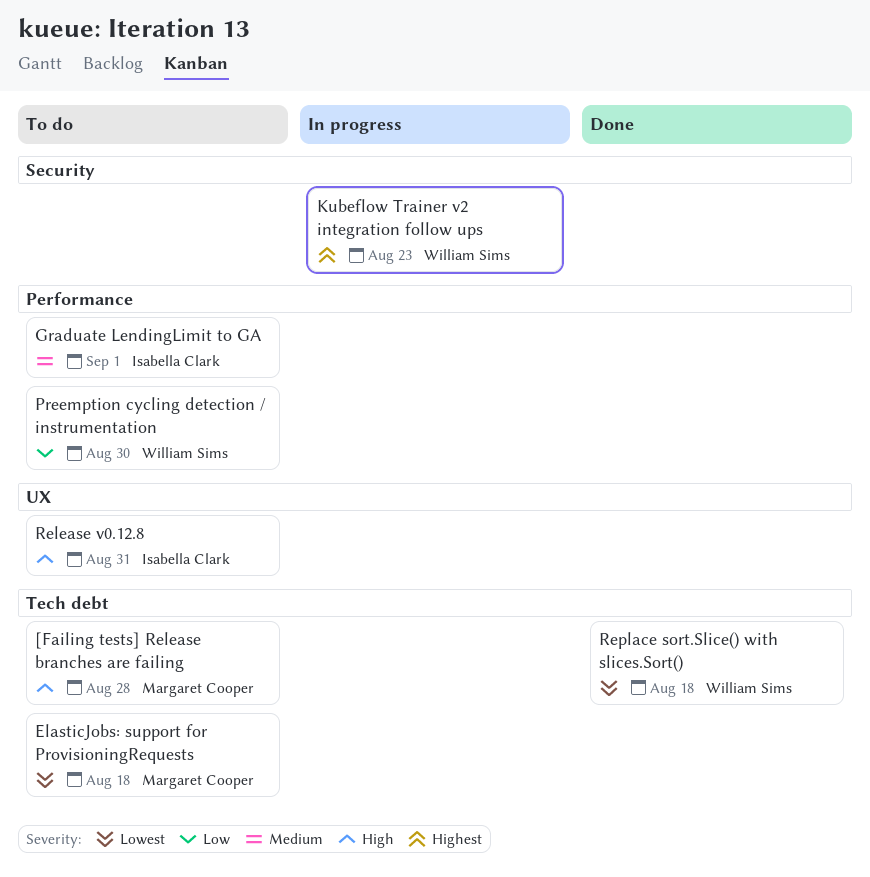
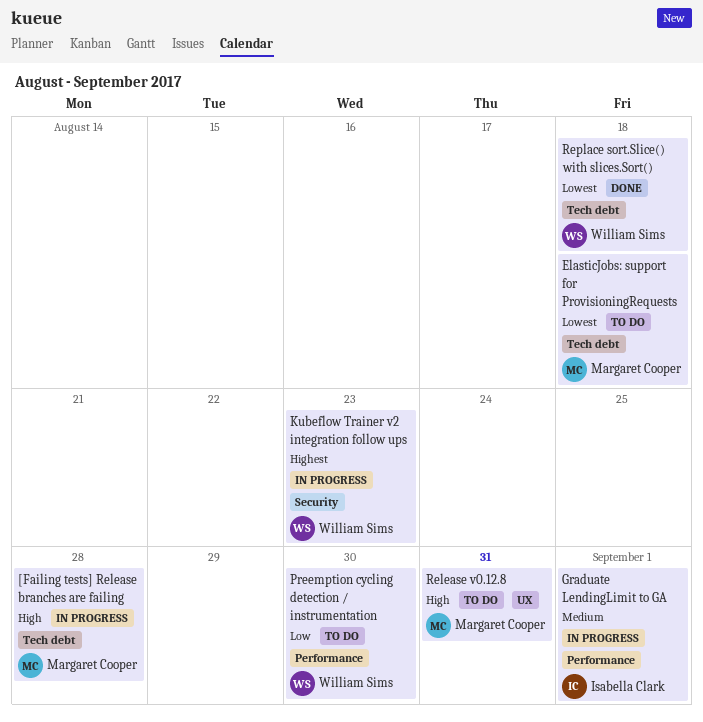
[Failing tests] Release branches are failing, status: To do -> In progress
Graduate LendingLimit to GA, status: To do -> In progress
Release v0.12.8, owner: Isabella Clark -> Margaret Cooper

